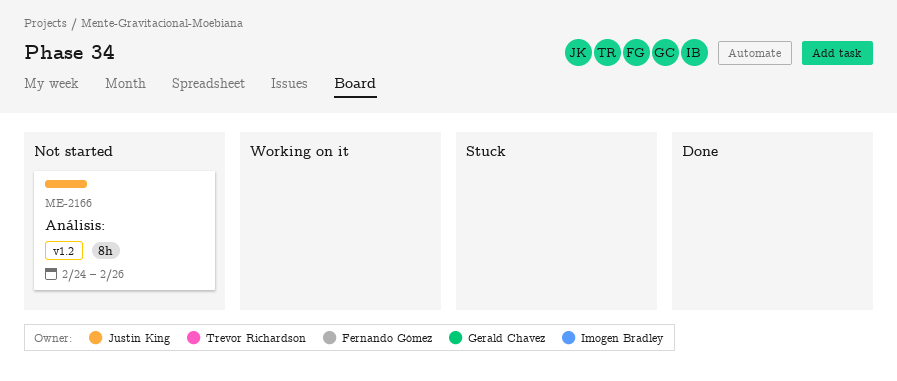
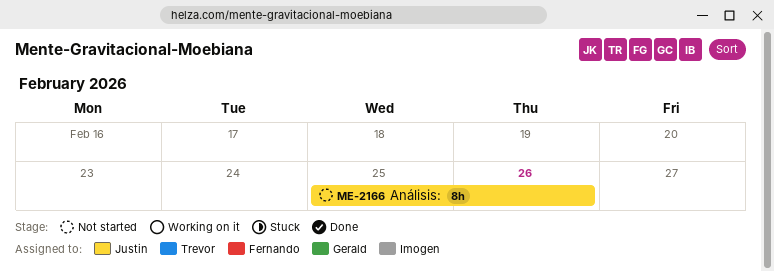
ME-2166, start: Feb 24 -> Feb 25

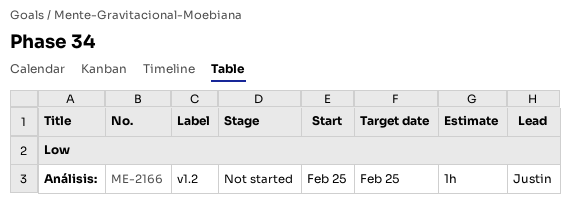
ME-2166, estimate: 8h -> 1h
ME-2166, due: Feb 26 -> Feb 25

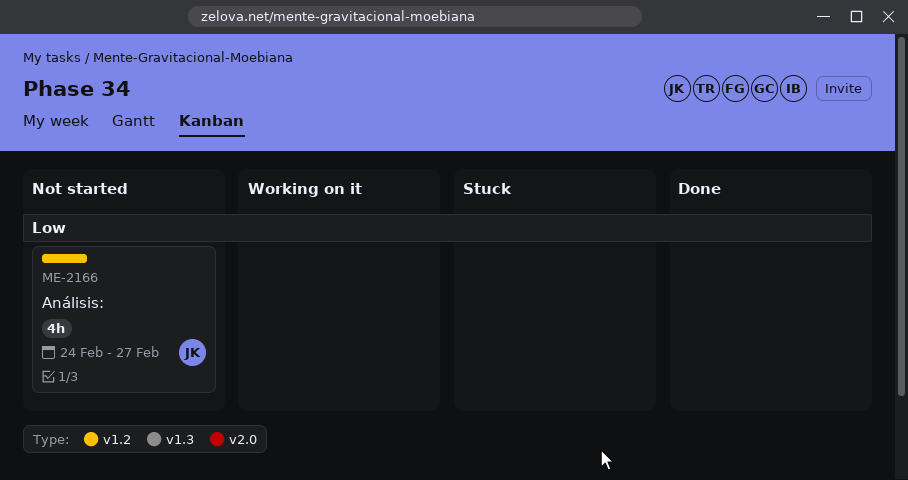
ME-2166, estimate: 1h -> 4h
ME-2166, start: Feb 25 -> Feb 24
ME-2166, due: Feb 25 -> Feb 27

